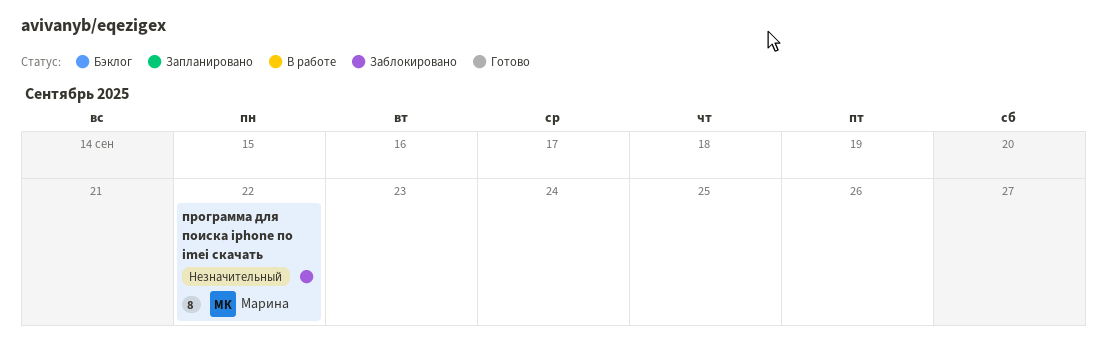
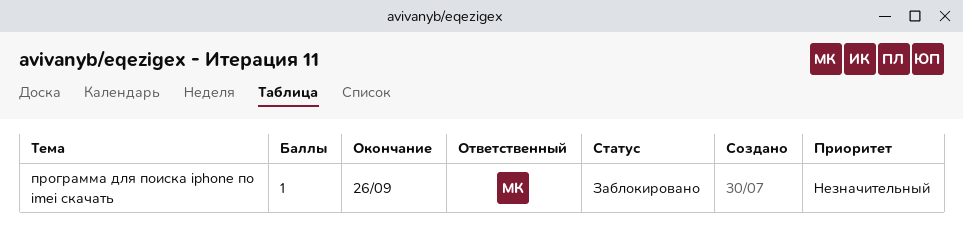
программа для поиска iphone по imei скачать, estimate: 8 -> 1
программа для поиска iphone по imei скачать, due: Sep 22 -> Sep 26

